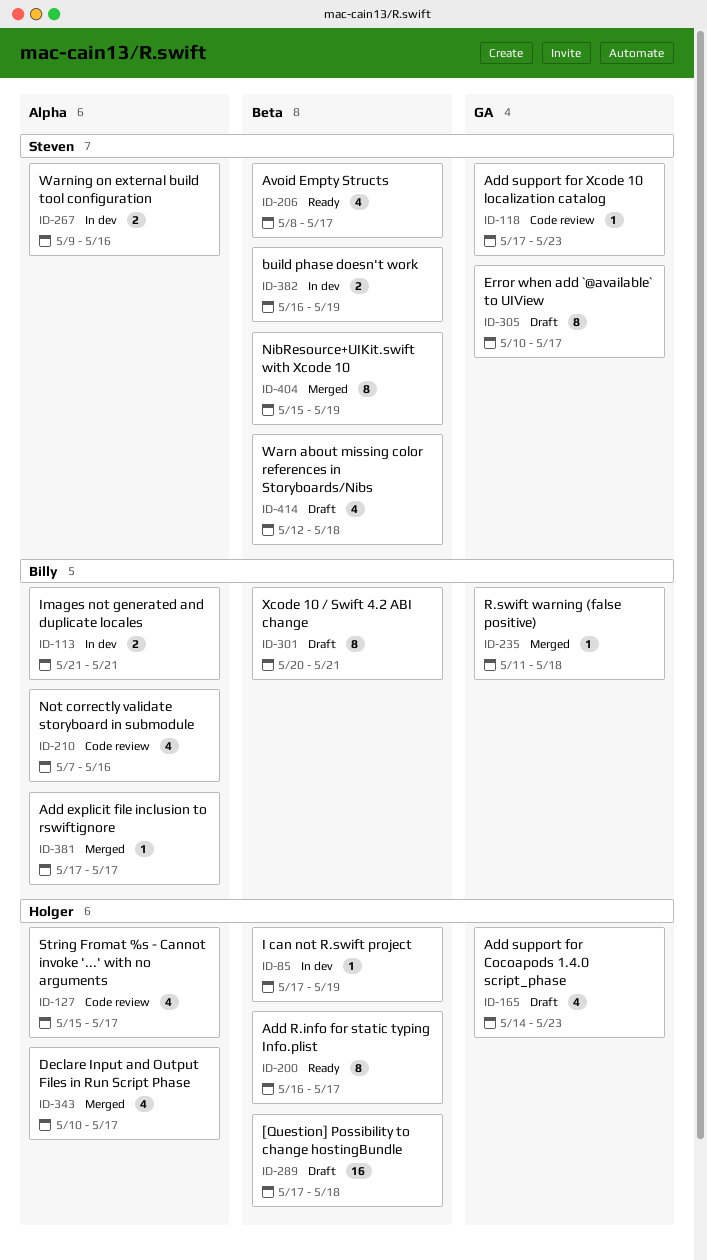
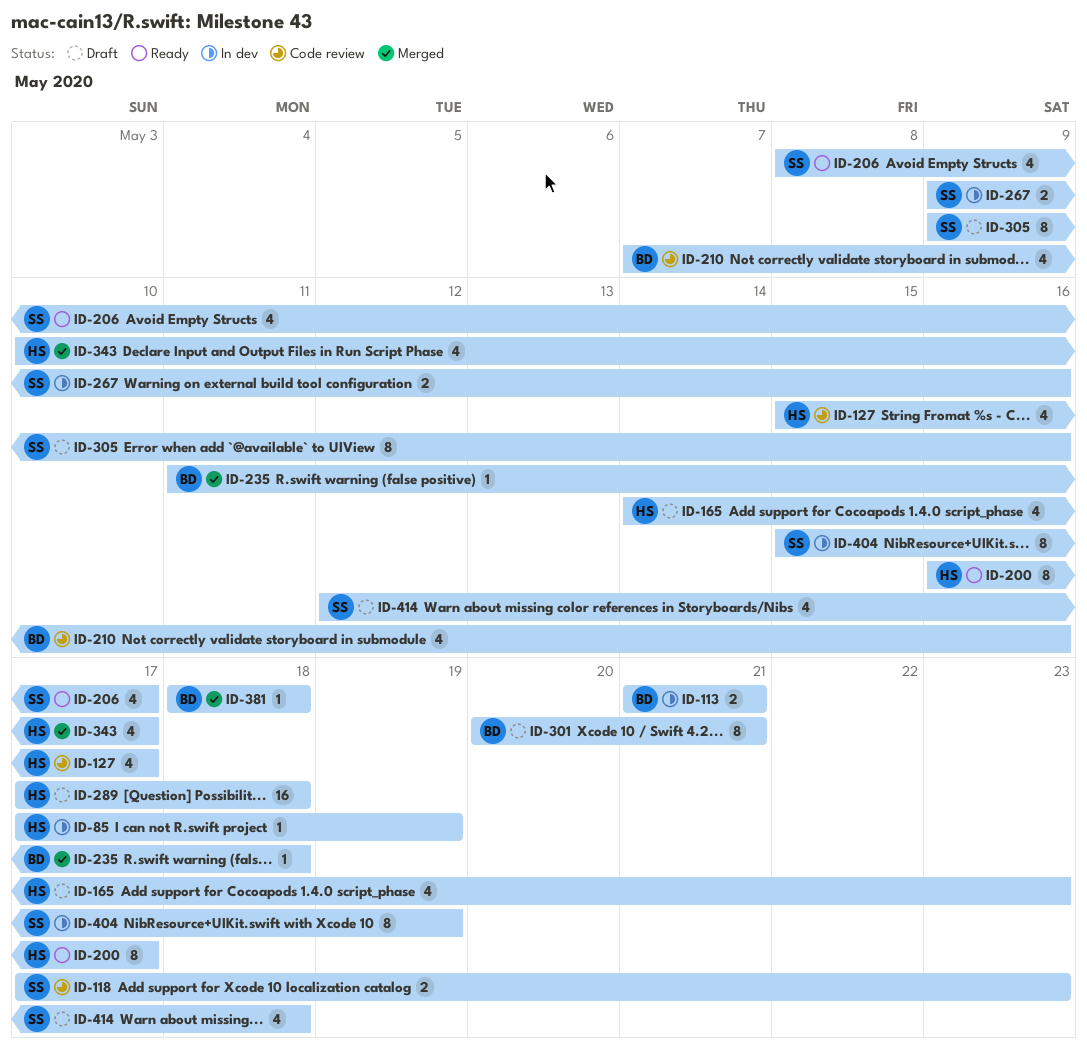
ID-118, estimate: 1 -> 2
ID-305, start: May 10 -> May 9
ID-305, due: May 17 -> May 16
ID-381, start: May 17 -> May 18
ID-381, due: May 17 -> May 18
ID-382: present -> none
ID-404, status: Merged -> In dev

